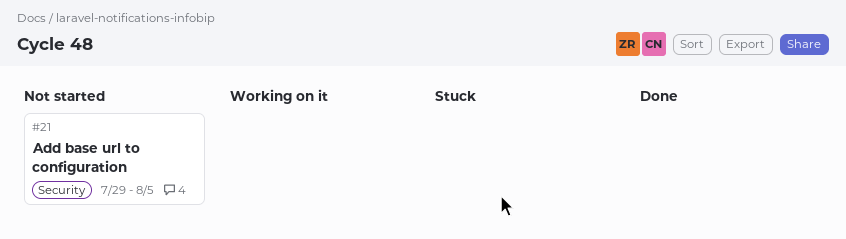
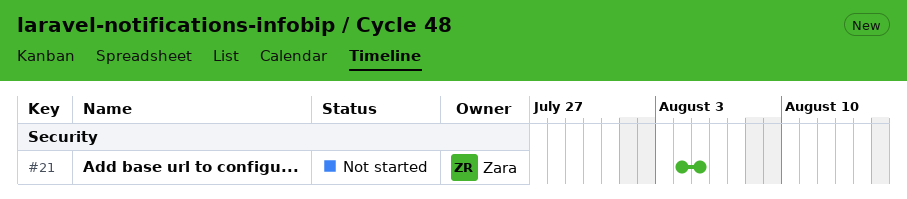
#21, start: Jul 29 -> Aug 4

